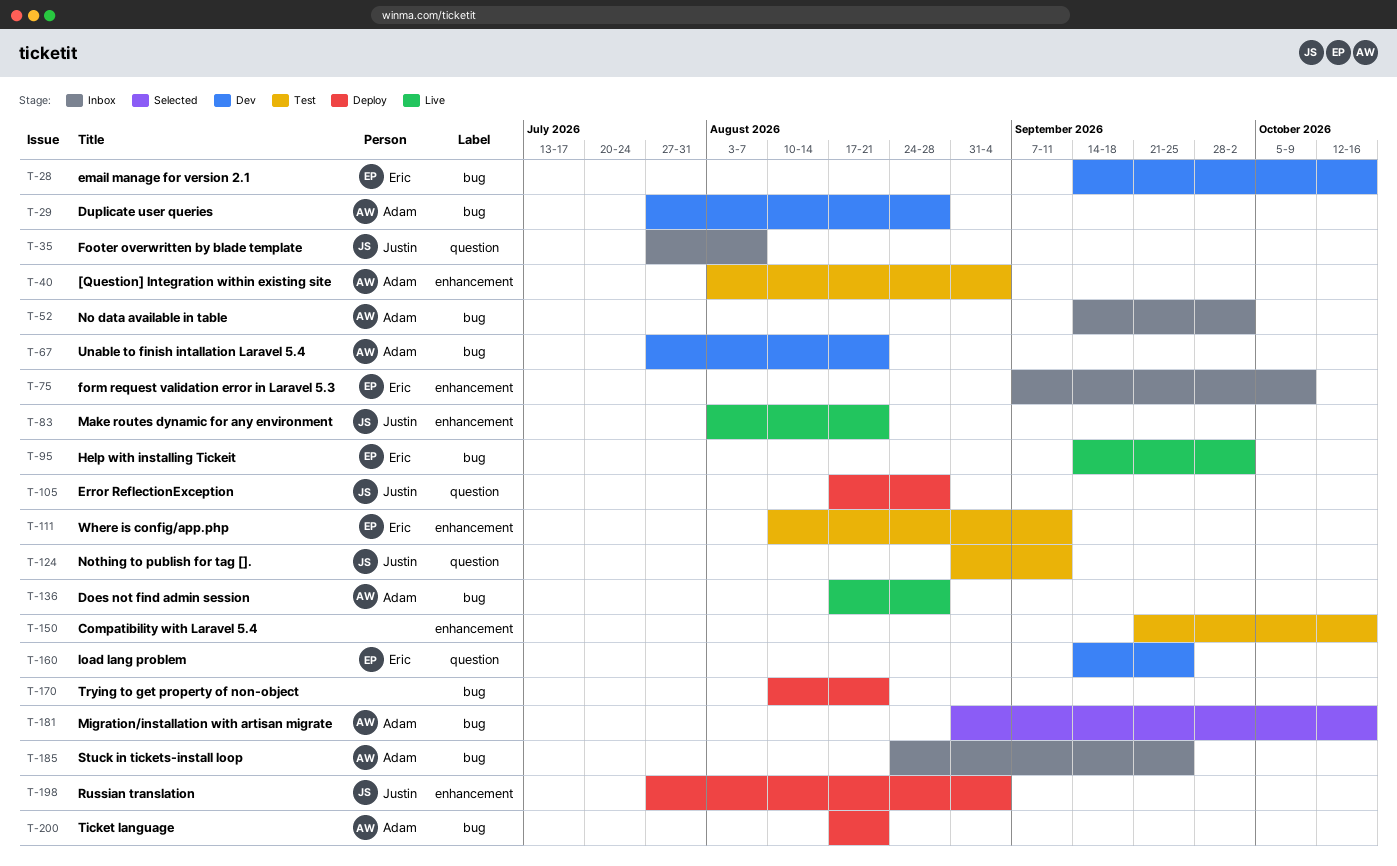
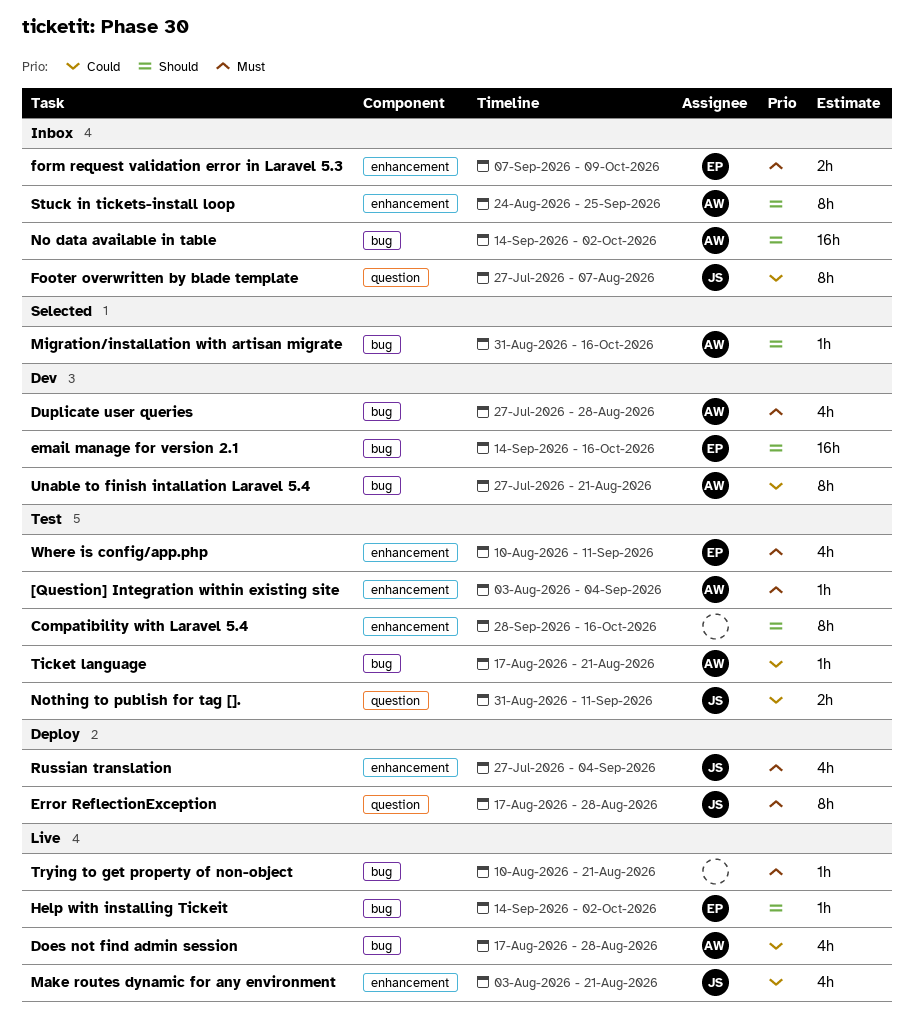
Compatibility with Laravel 5.4, start: Sep 21 -> Sep 28
load lang problem: present -> none
Stuck in tickets-install loop, label: bug -> enhancement
Ticket language, status: Deploy -> Test
Trying to get property of non-object, status: Deploy -> Live

